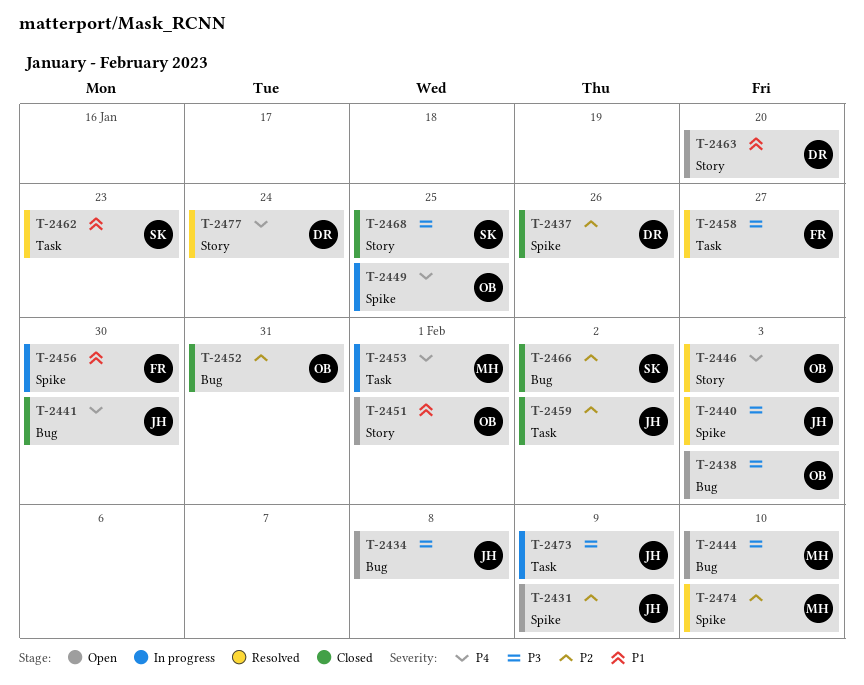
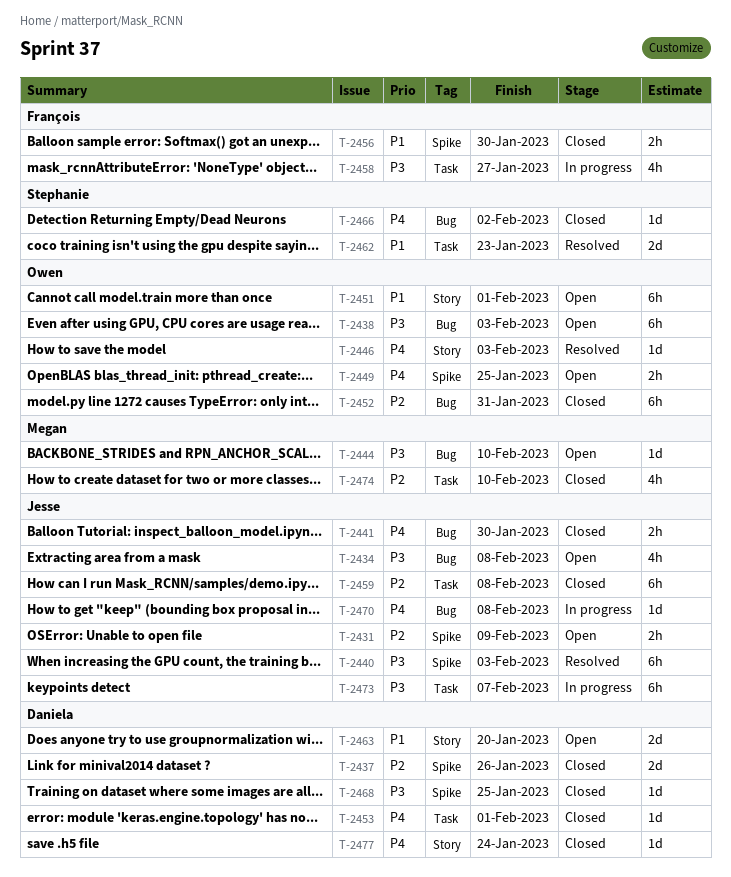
T-2449, status: In progress -> Open
T-2453, status: In progress -> Closed
T-2453, owner: Megan -> Daniela
T-2456, status: In progress -> Closed
T-2458, status: Resolved -> In progress
T-2459, due: Feb 2 -> Feb 8
T-2466, priority: P2 -> P4
T-2468, owner: Stephanie -> Daniela
T-2468, label: Story -> Spike
T-2470: none -> present
T-2473, due: Feb 9 -> Feb 7
T-2474, status: Resolved -> Closed
T-2474, label: Spike -> Task
T-2477, status: Resolved -> Closed

